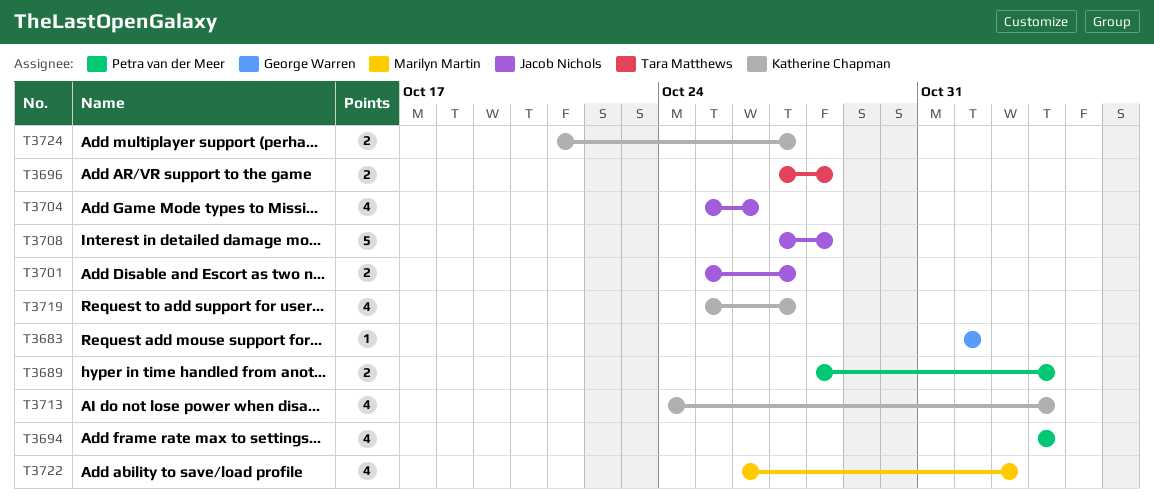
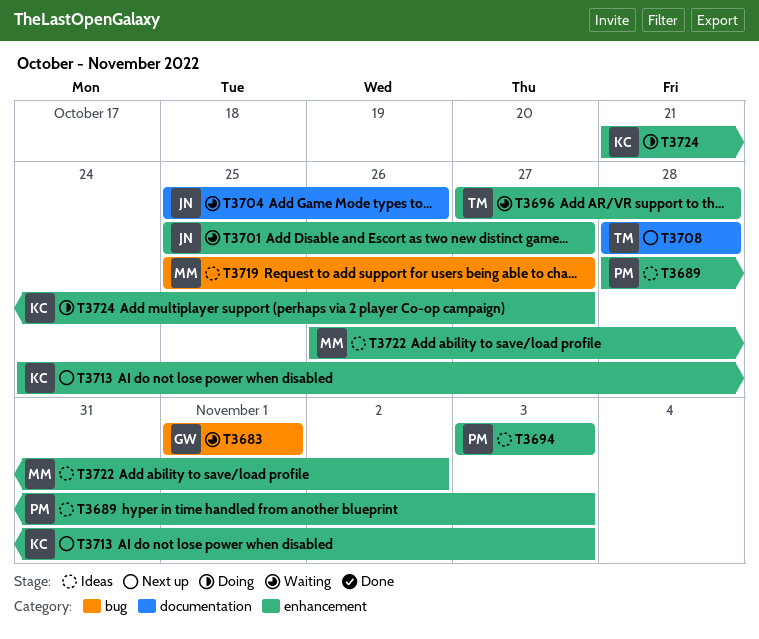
T3708, owner: Jacob Nichols -> Tara Matthews
T3708, start: Oct 27 -> Oct 28
T3719, owner: Katherine Chapman -> Marilyn Martin

